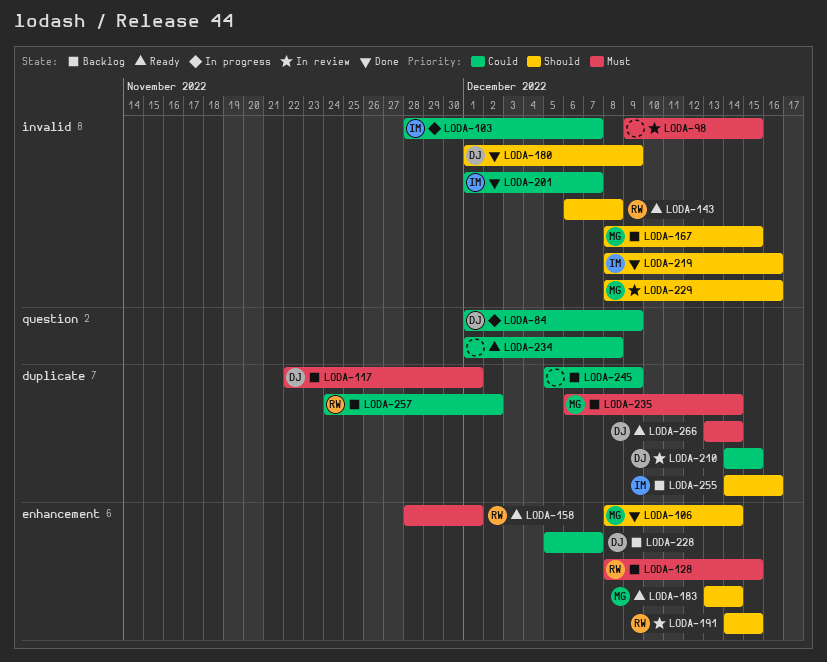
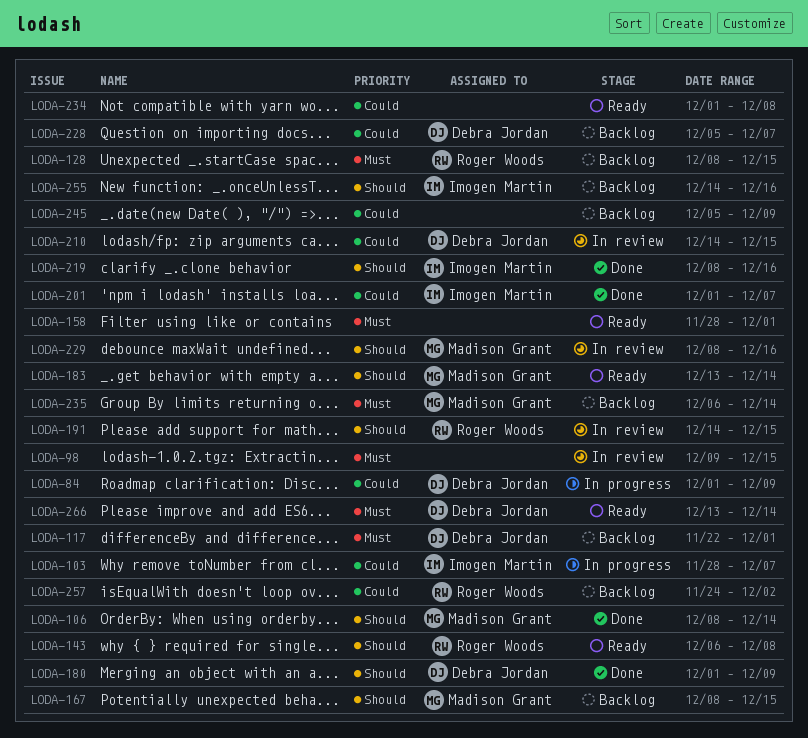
LODA-158, owner: Roger Woods -> none

